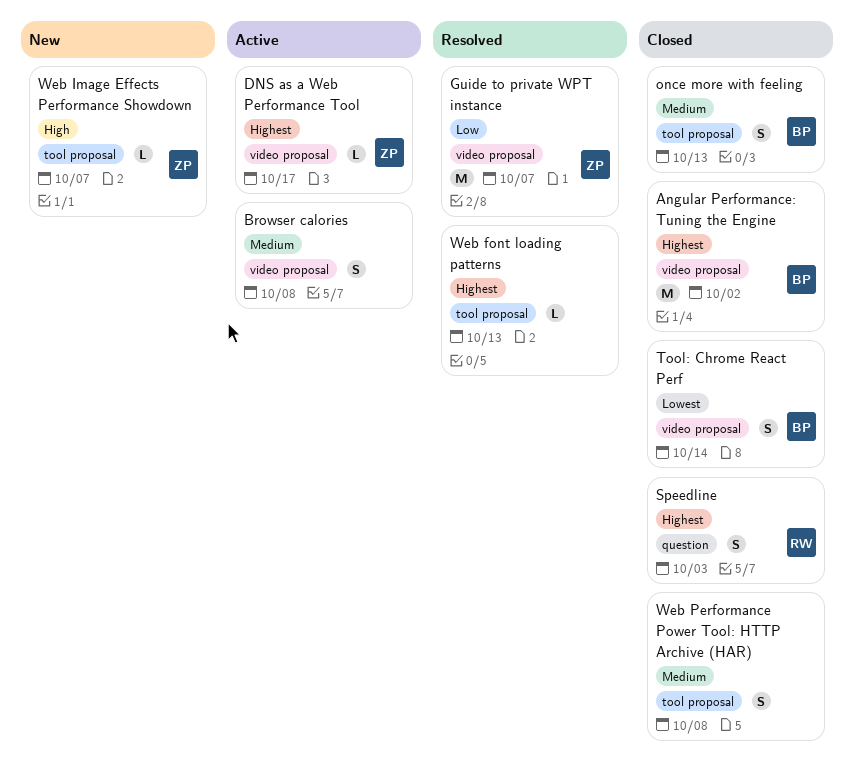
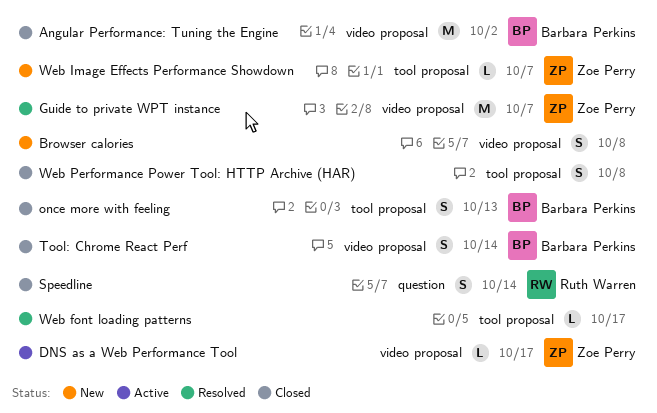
Browser calories, status: Active -> New
Speedline, due: Oct 3 -> Oct 14
Web font loading patterns, due: Oct 13 -> Oct 17

